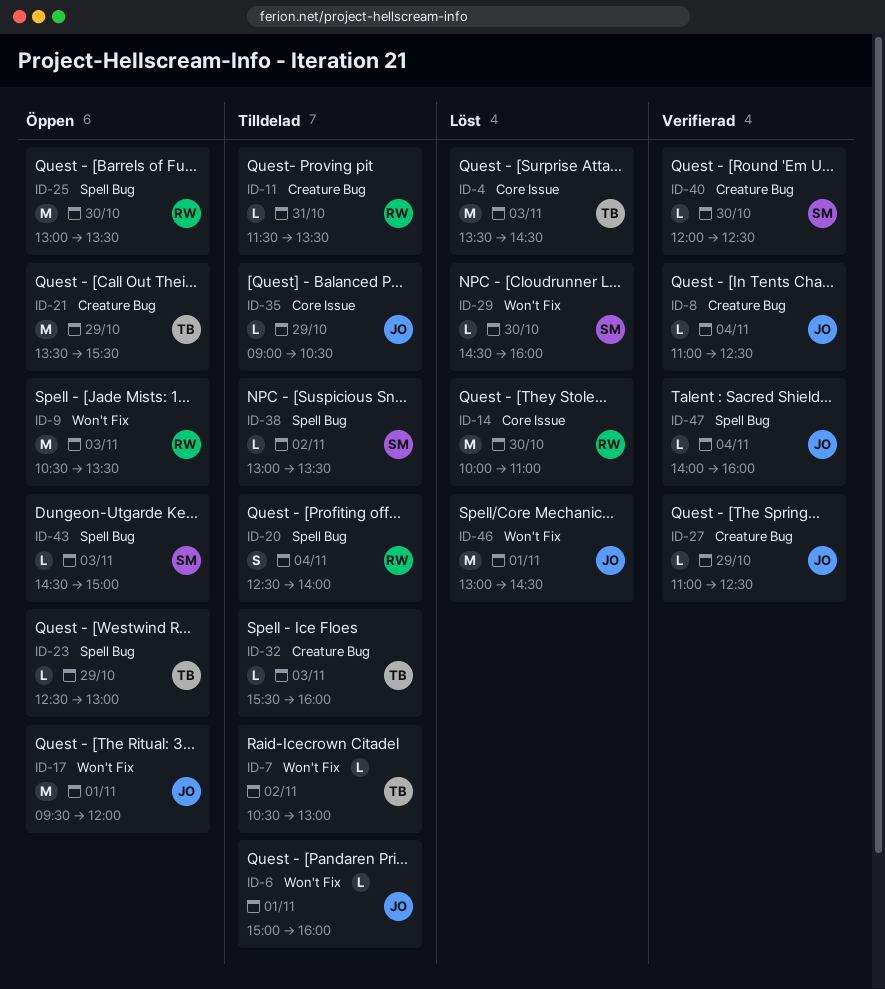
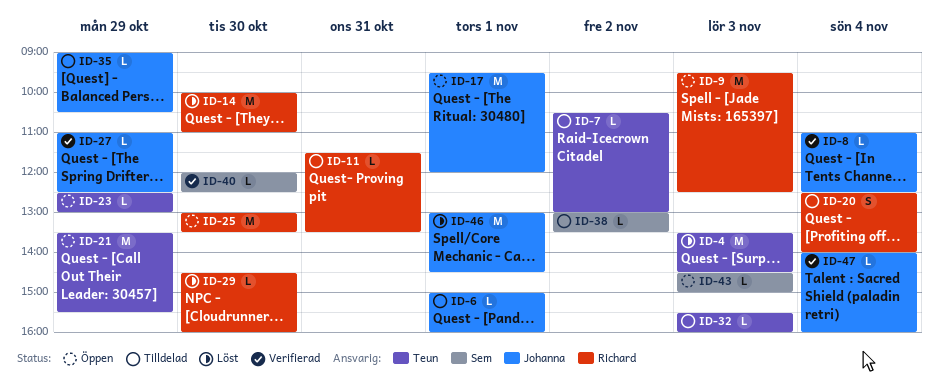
ID-9, begins: 10:30 -> 09:30
ID-9, ends: 13:30 -> 12:30
ID-29, owner: Sem -> Richard

